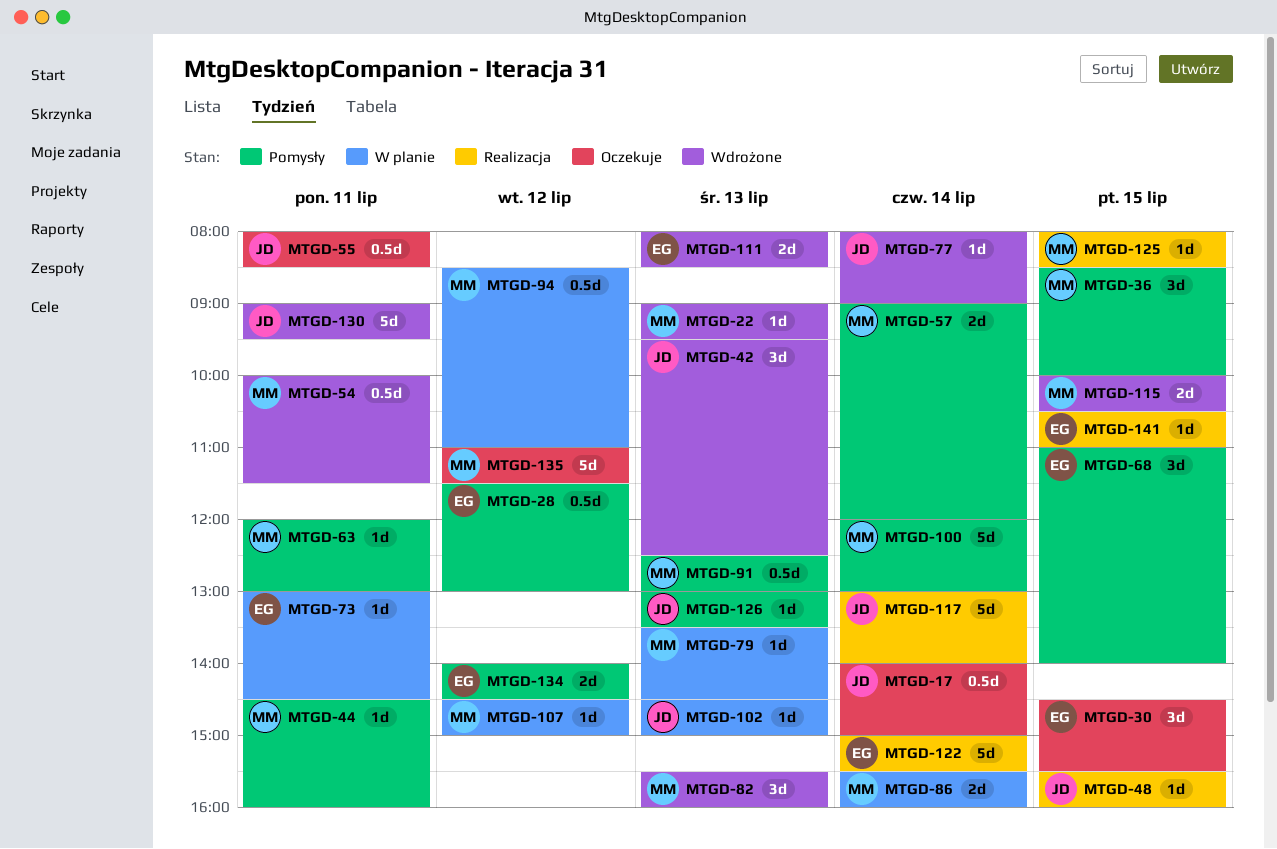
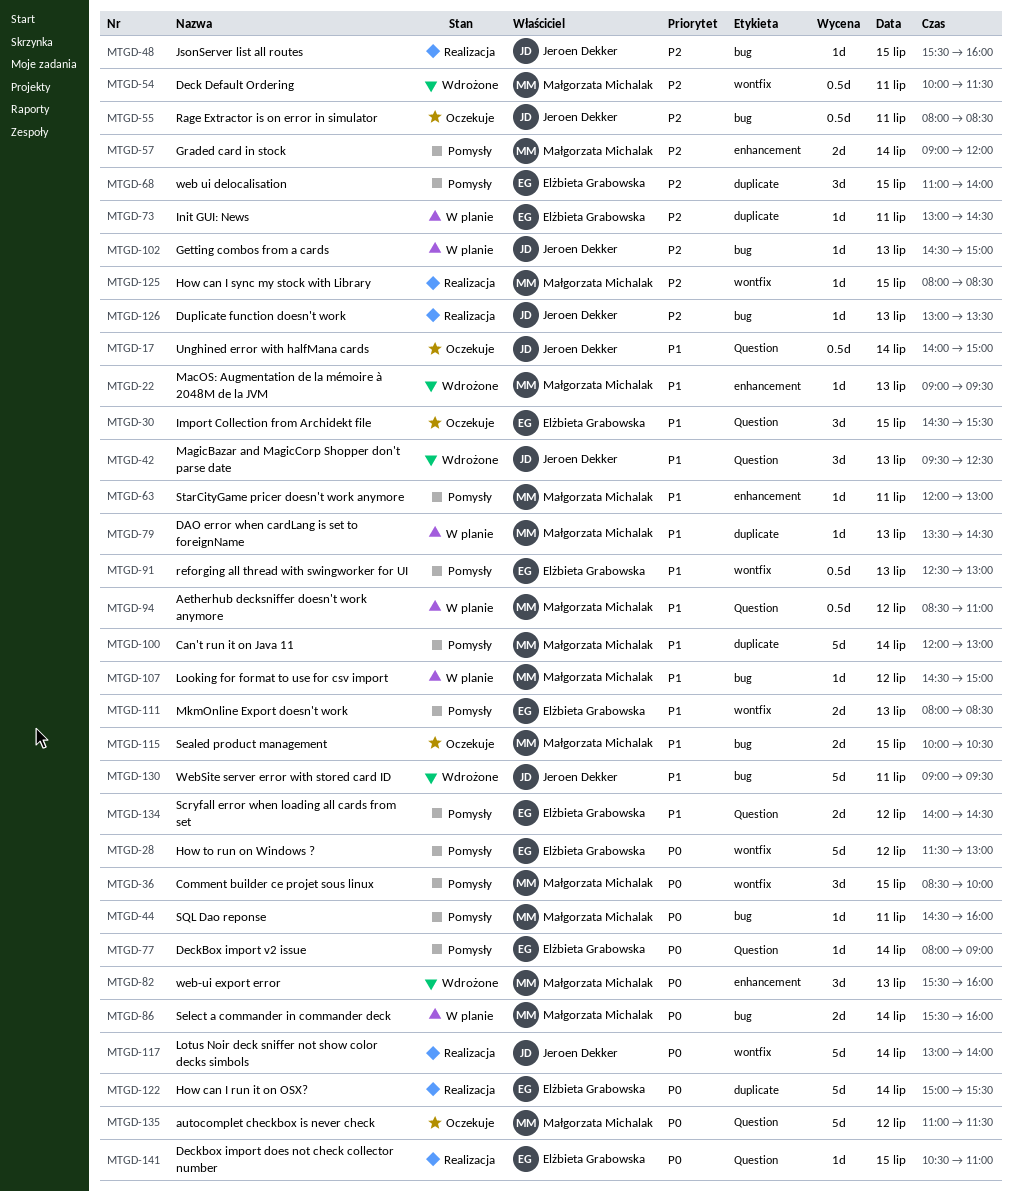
MTGD-28, estimate: 0.5d -> 5d
MTGD-77, status: Wdrożone -> Pomysły
MTGD-77, owner: Jeroen Dekker -> Elżbieta Grabowska
MTGD-91, owner: Małgorzata Michalak -> Elżbieta Grabowska
MTGD-111, status: Wdrożone -> Pomysły
MTGD-115, status: Wdrożone -> Oczekuje
MTGD-126, status: Pomysły -> Realizacja

